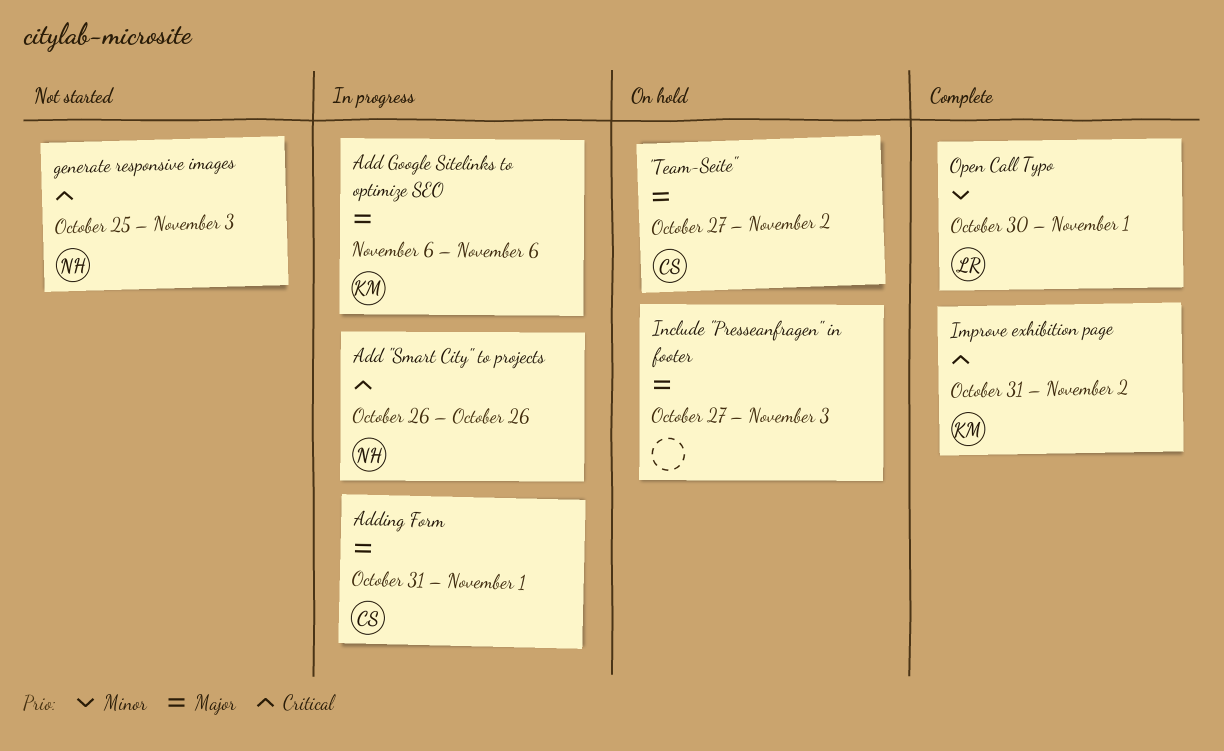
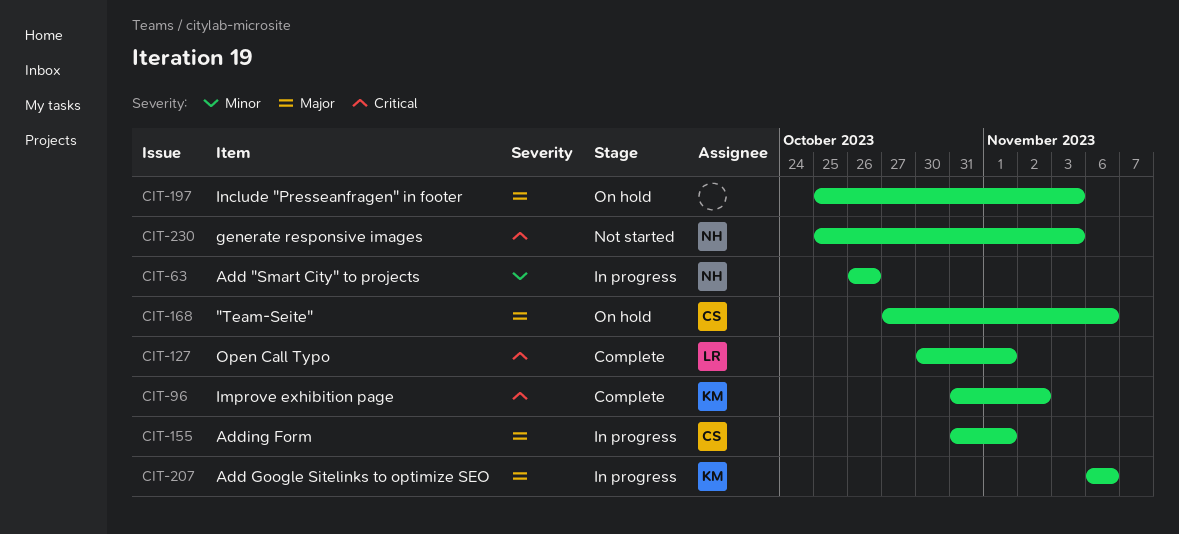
"Team-Seite", due: Nov 2 -> Nov 6
Add "Smart City" to projects, priority: Critical -> Minor
Include "Presseanfragen" in footer, start: Oct 27 -> Oct 25
Open Call Typo, priority: Minor -> Critical

